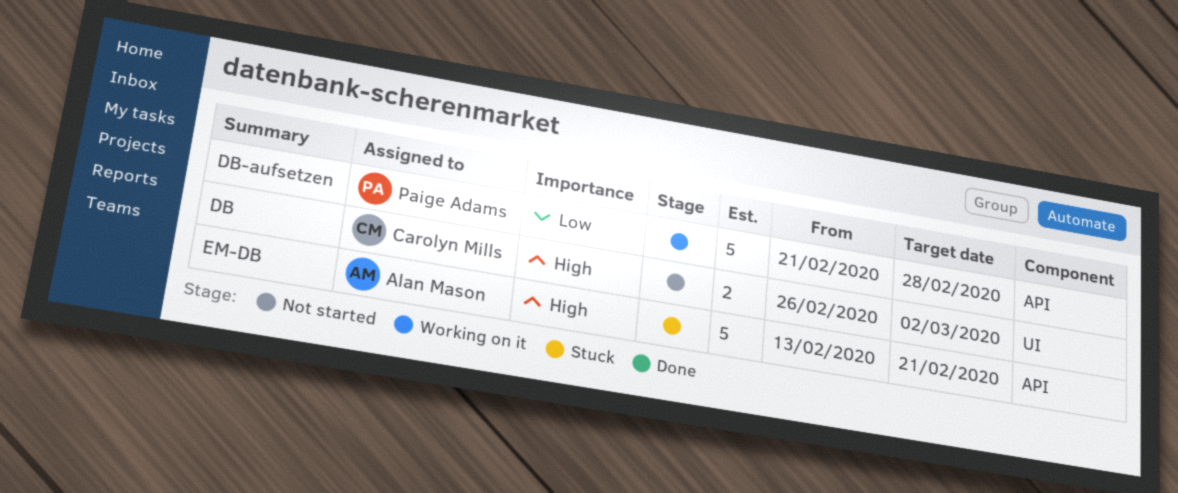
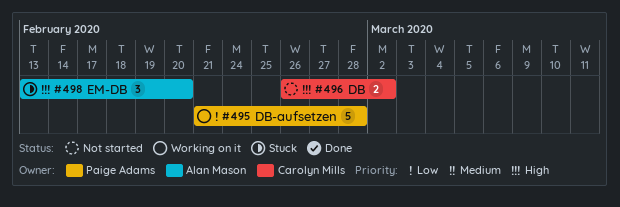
EM-DB, estimate: 5 -> 3
EM-DB, due: Feb 21 -> Feb 20

